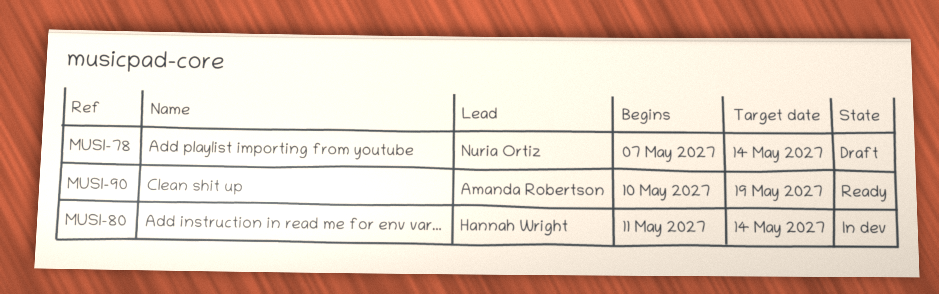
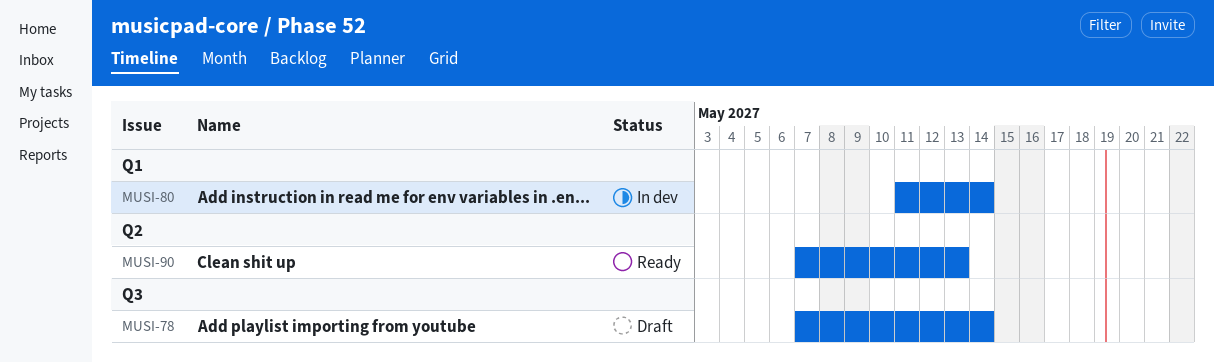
MUSI-90, start: May 10 -> May 7
MUSI-90, due: May 19 -> May 13

